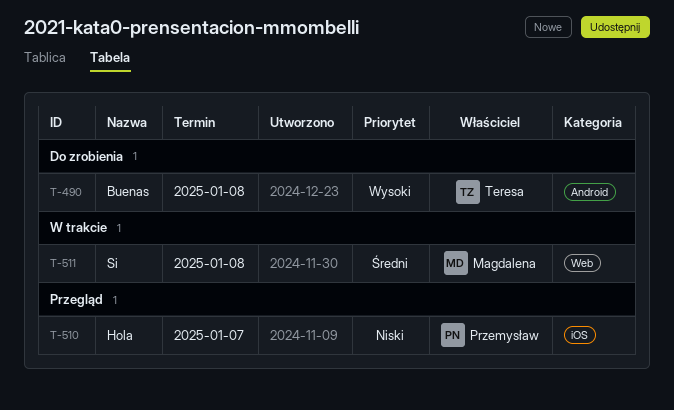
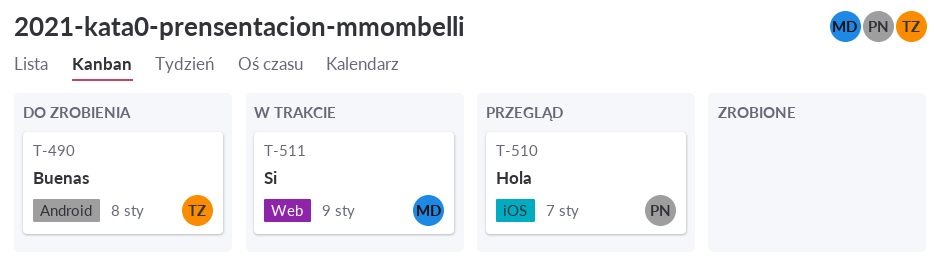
T-511, due: Jan 8 -> Jan 9

